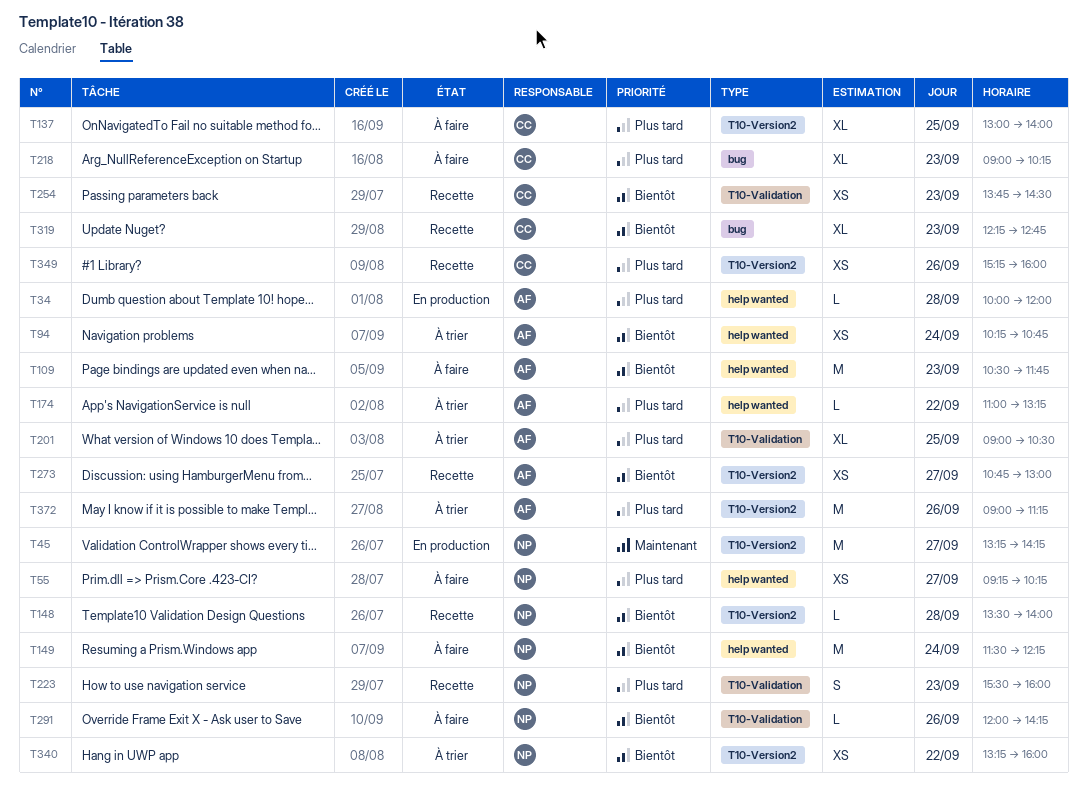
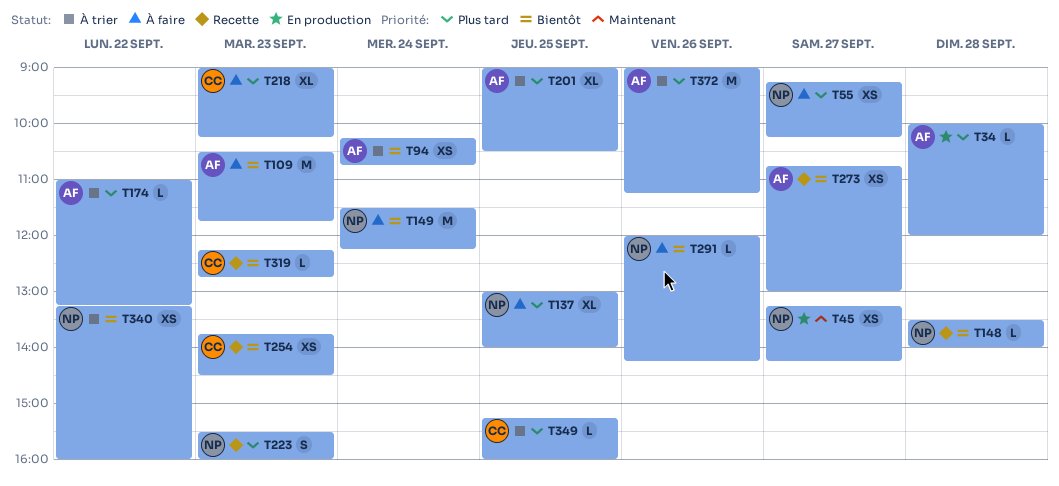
T45, estimate: M -> XS
T137, owner: CC -> NP
T319, estimate: XL -> L
T349, status: Recette -> À trier
T349, estimate: XS -> L
T349, day: Sep 26 -> Sep 25

